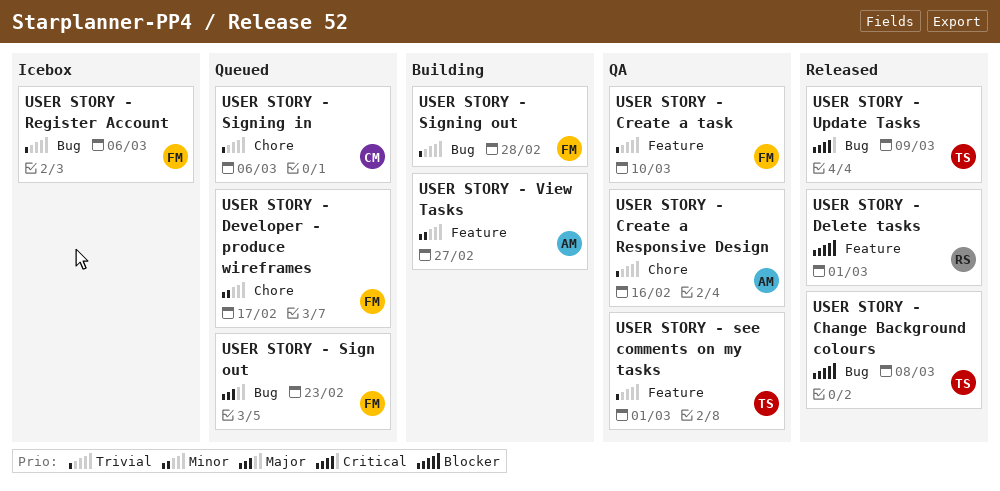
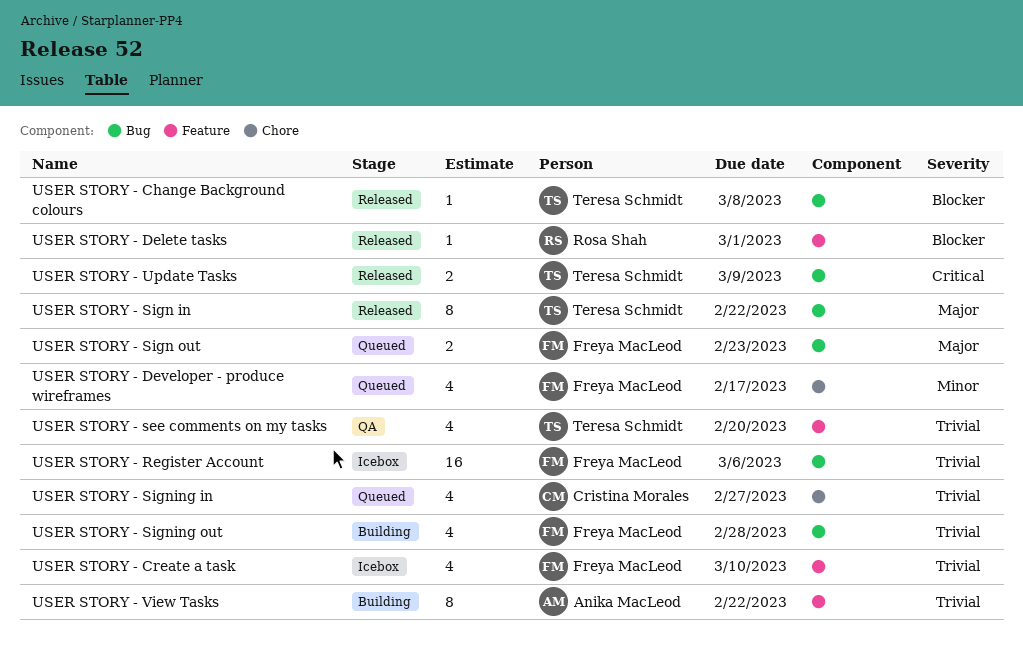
USER STORY - Create a Responsive Design: present -> none
USER STORY - Create a task, status: QA -> Icebox
USER STORY - see comments on my tasks, due: Mar 1 -> Feb 20
USER STORY - Sign in: none -> present
USER STORY - Signing in, due: Mar 6 -> Feb 27
USER STORY - View Tasks, priority: Minor -> Trivial
USER STORY - View Tasks, due: Feb 27 -> Feb 22

